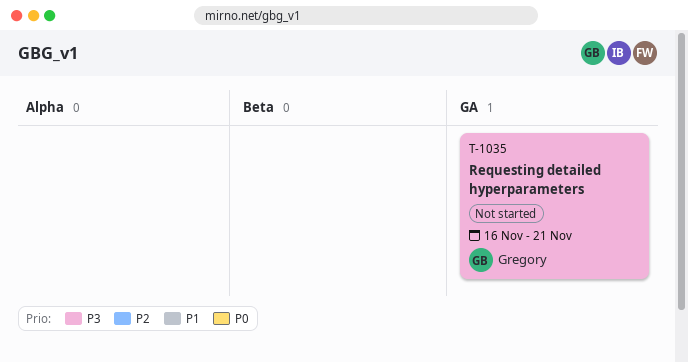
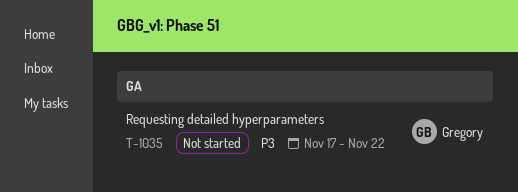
T-1035, start: Nov 16 -> Nov 17
T-1035, due: Nov 21 -> Nov 22

